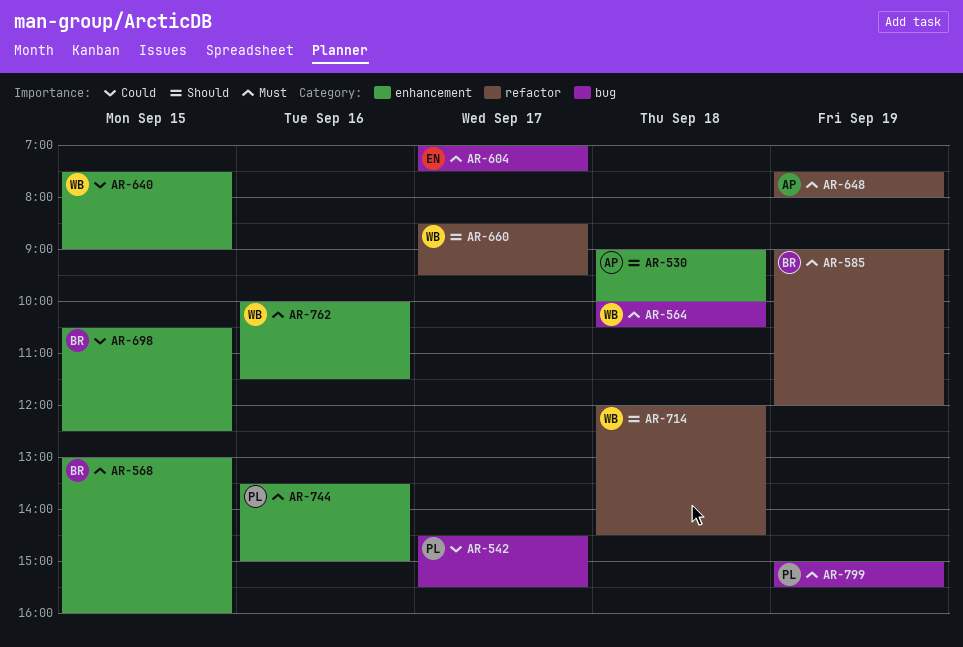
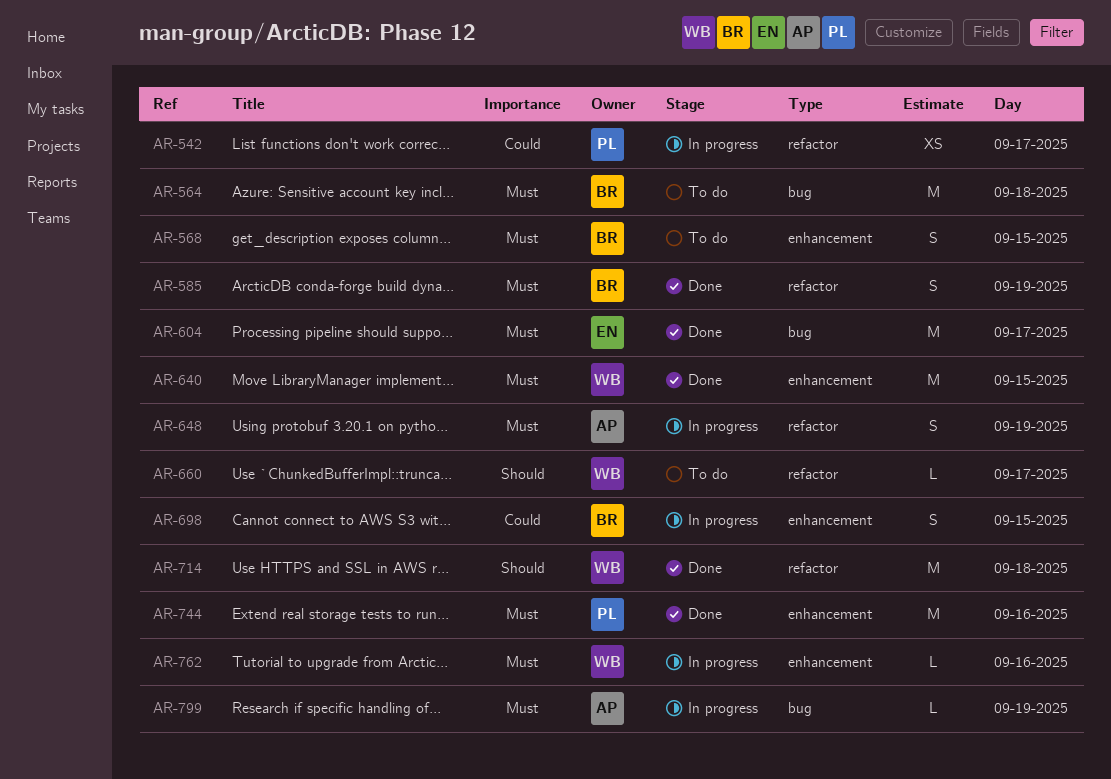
AR-530: present -> none
AR-542, label: bug -> refactor
AR-564, owner: WB -> BR
AR-640, priority: Could -> Must
AR-799, owner: PL -> AP

